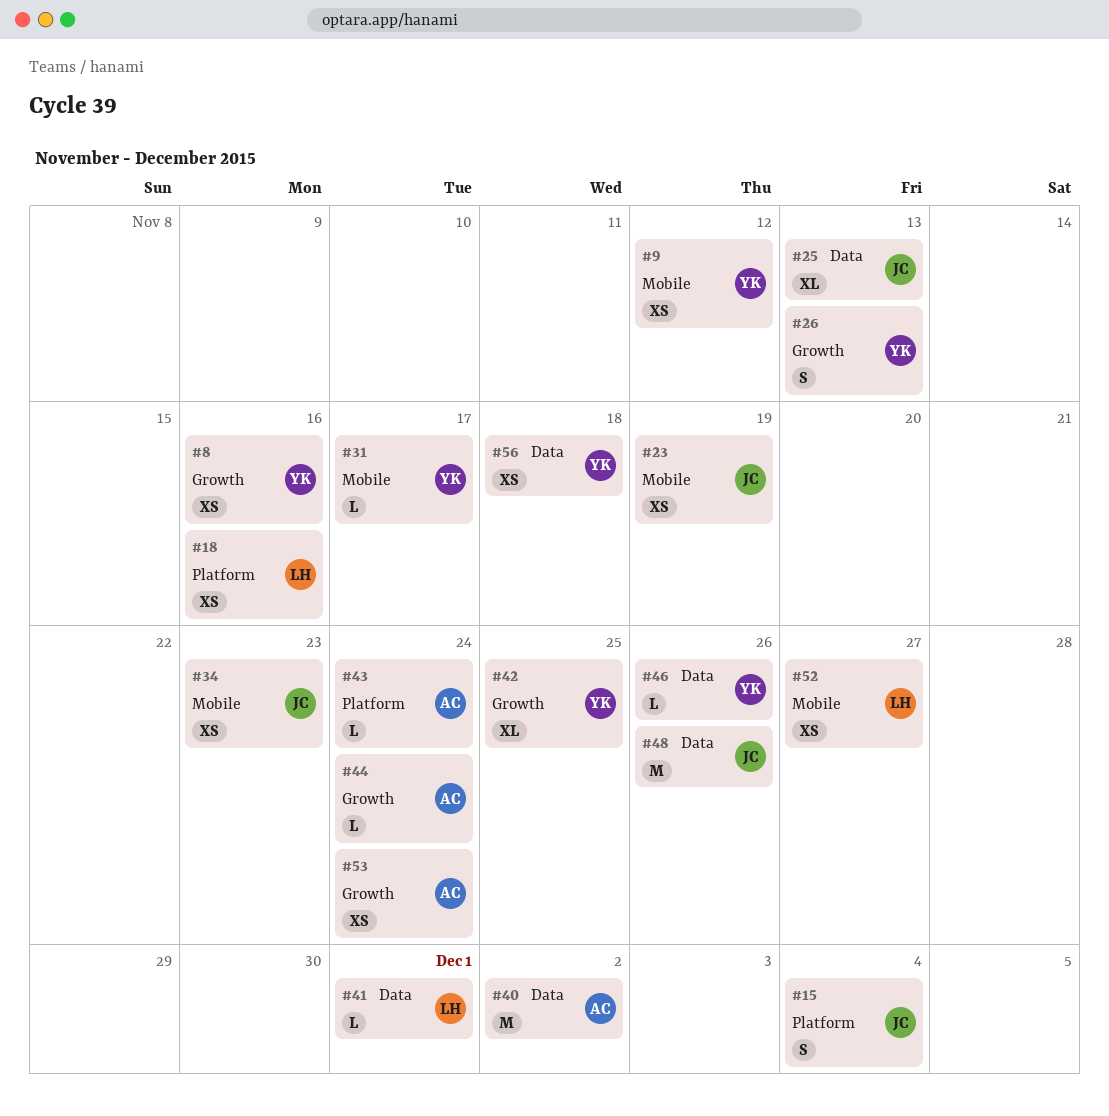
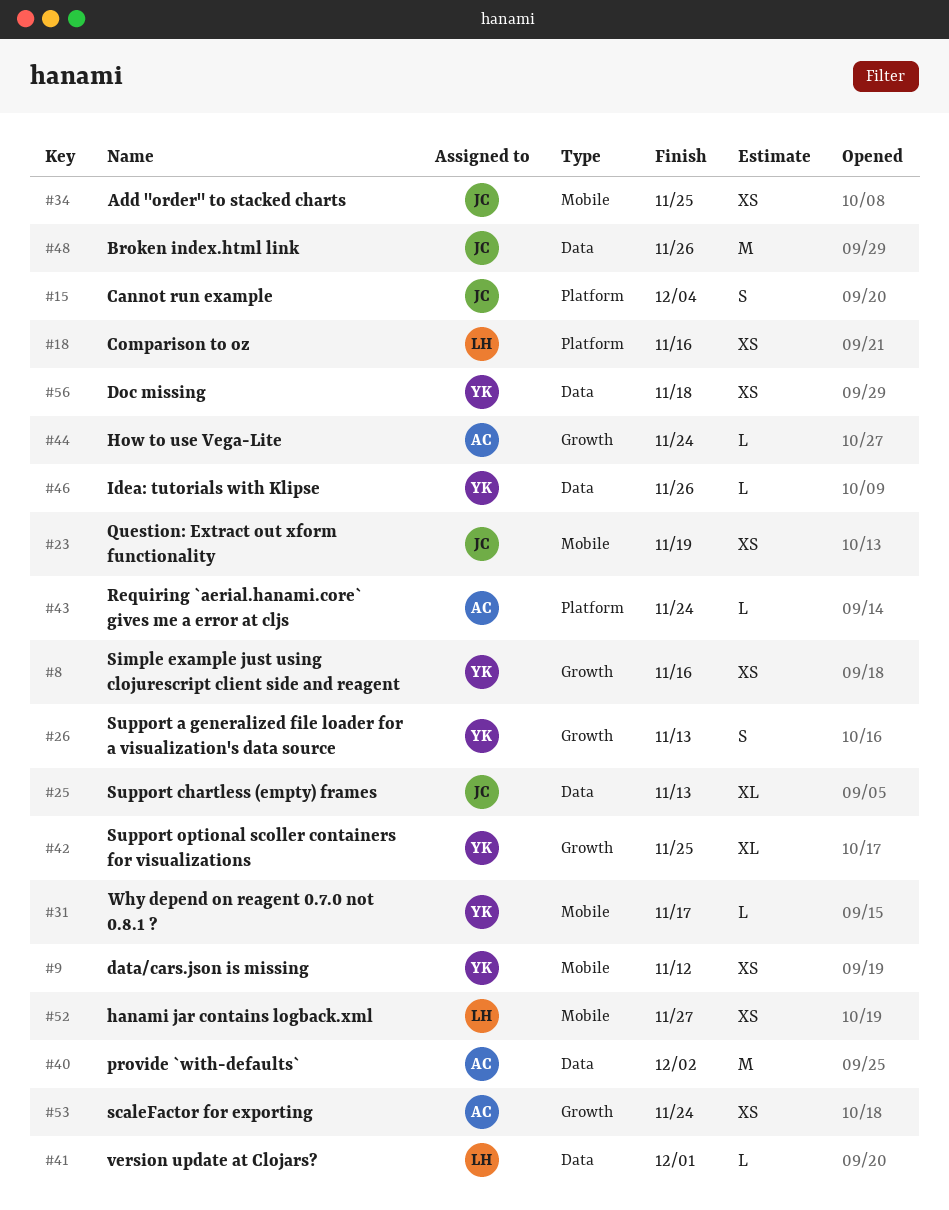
#34, due: Nov 23 -> Nov 25

